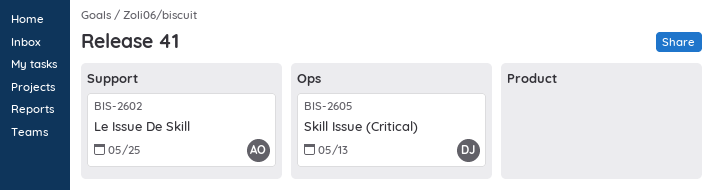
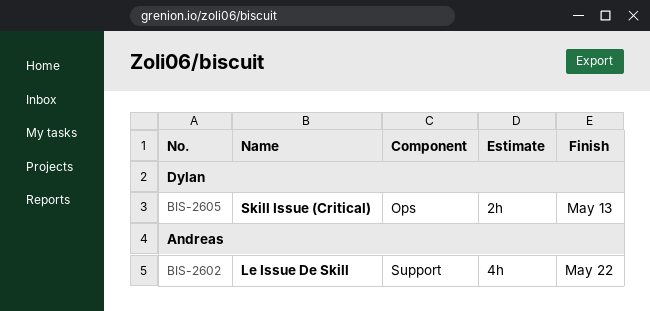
BIS-2602, due: May 25 -> May 22

